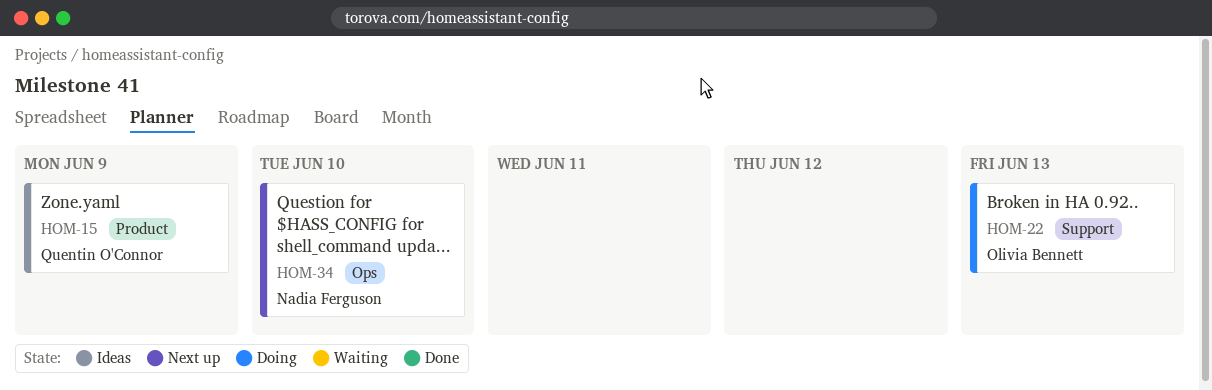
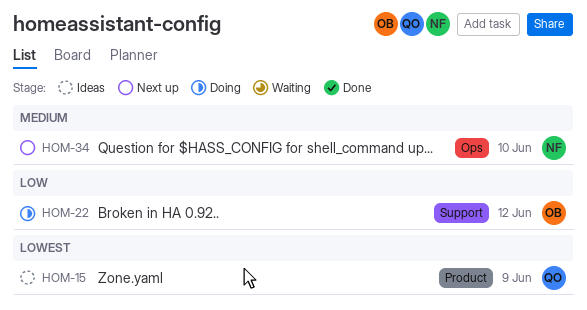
HOM-22, due: Jun 13 -> Jun 12

